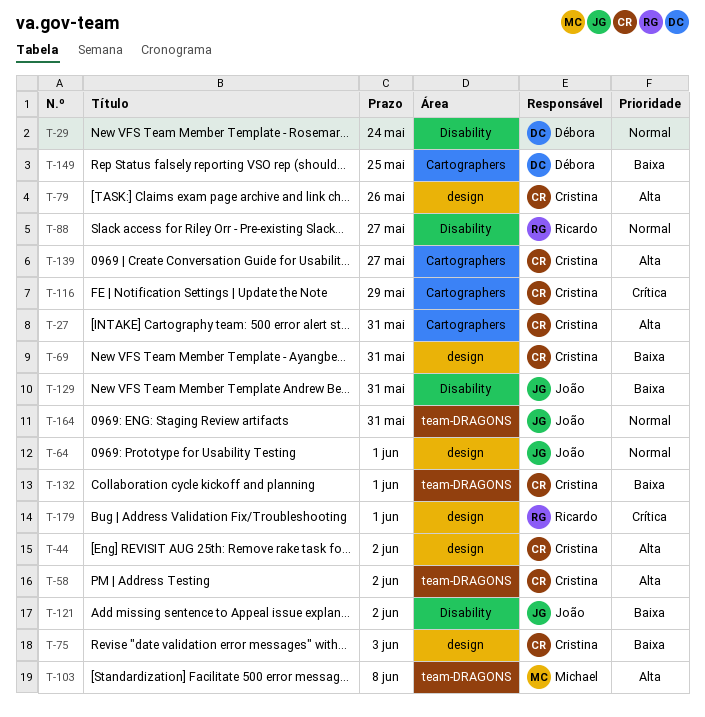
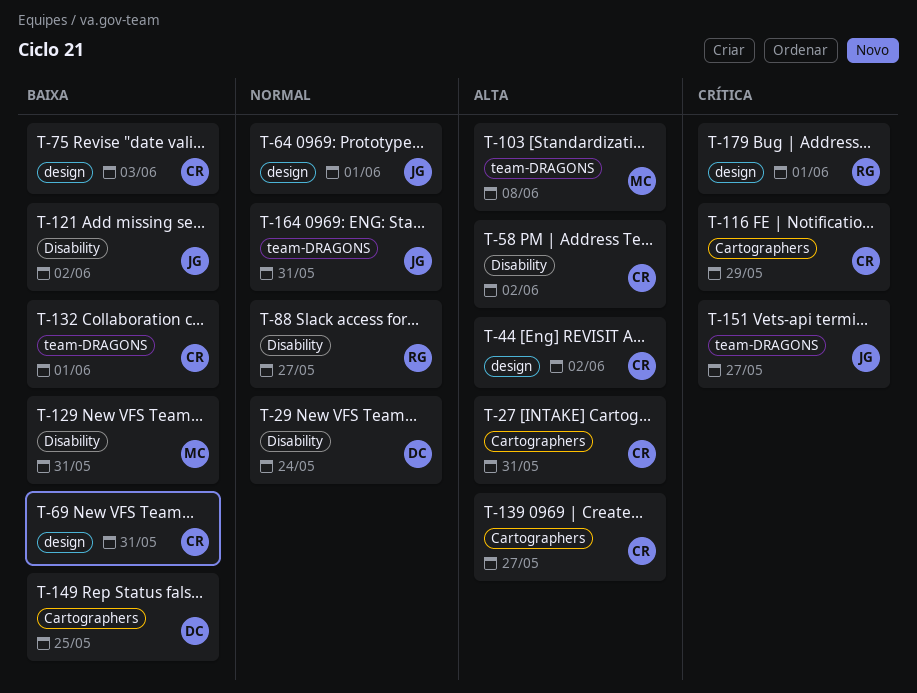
T-58, label: team-DRAGONS -> Disability
T-79: present -> none
T-129, owner: João -> Michael
T-151: none -> present

